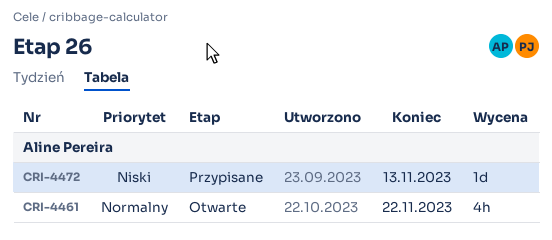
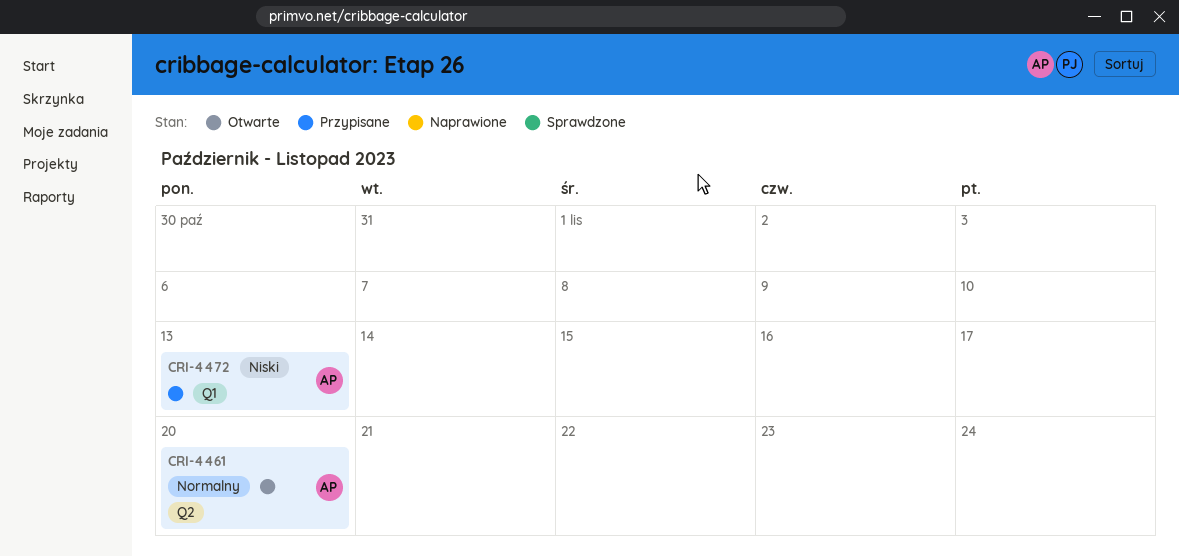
CRI-4461, due: Nov 22 -> Nov 20

